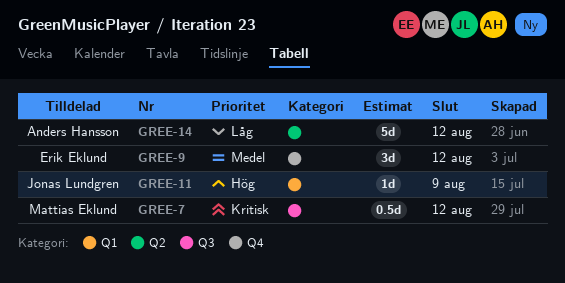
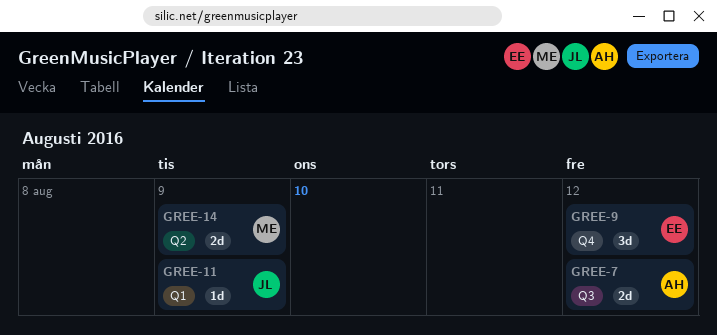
GREE-7, owner: Mattias Eklund -> Anders Hansson
GREE-7, estimate: 0.5d -> 2d
GREE-14, owner: Anders Hansson -> Mattias Eklund
GREE-14, estimate: 5d -> 2d
GREE-14, due: Aug 12 -> Aug 9

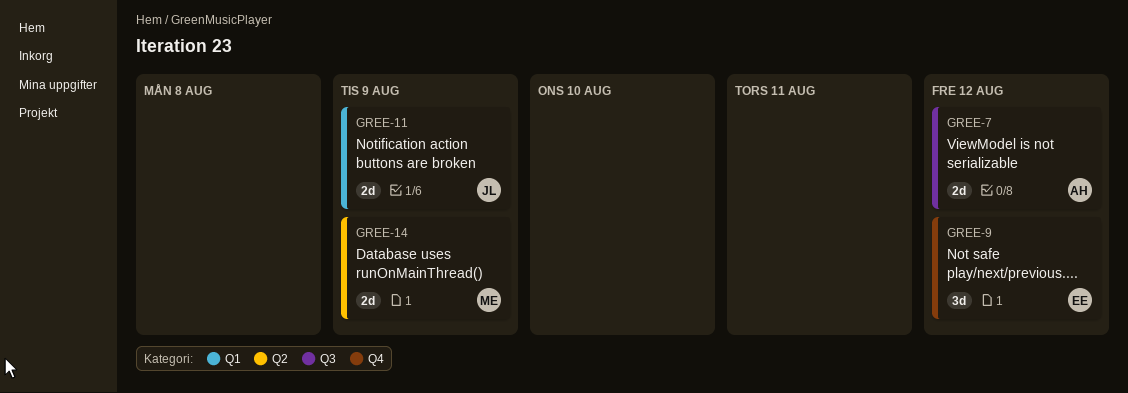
GREE-11, estimate: 1d -> 2d

